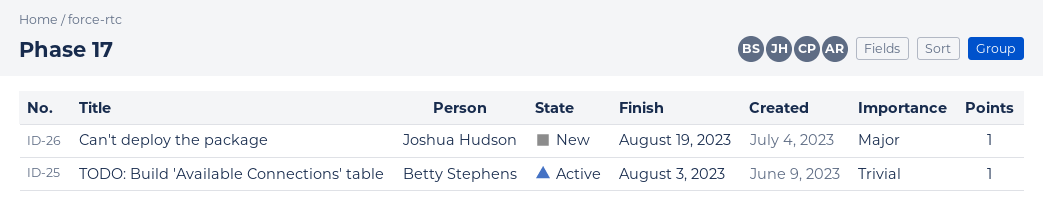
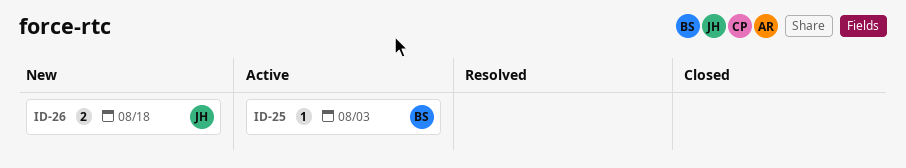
ID-26, estimate: 1 -> 2
ID-26, due: Aug 19 -> Aug 18

